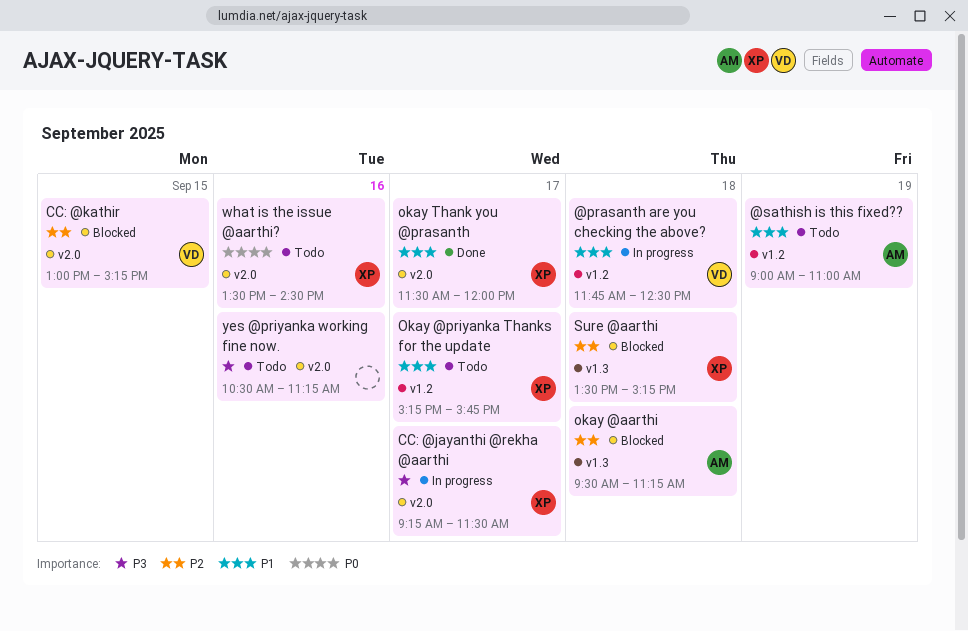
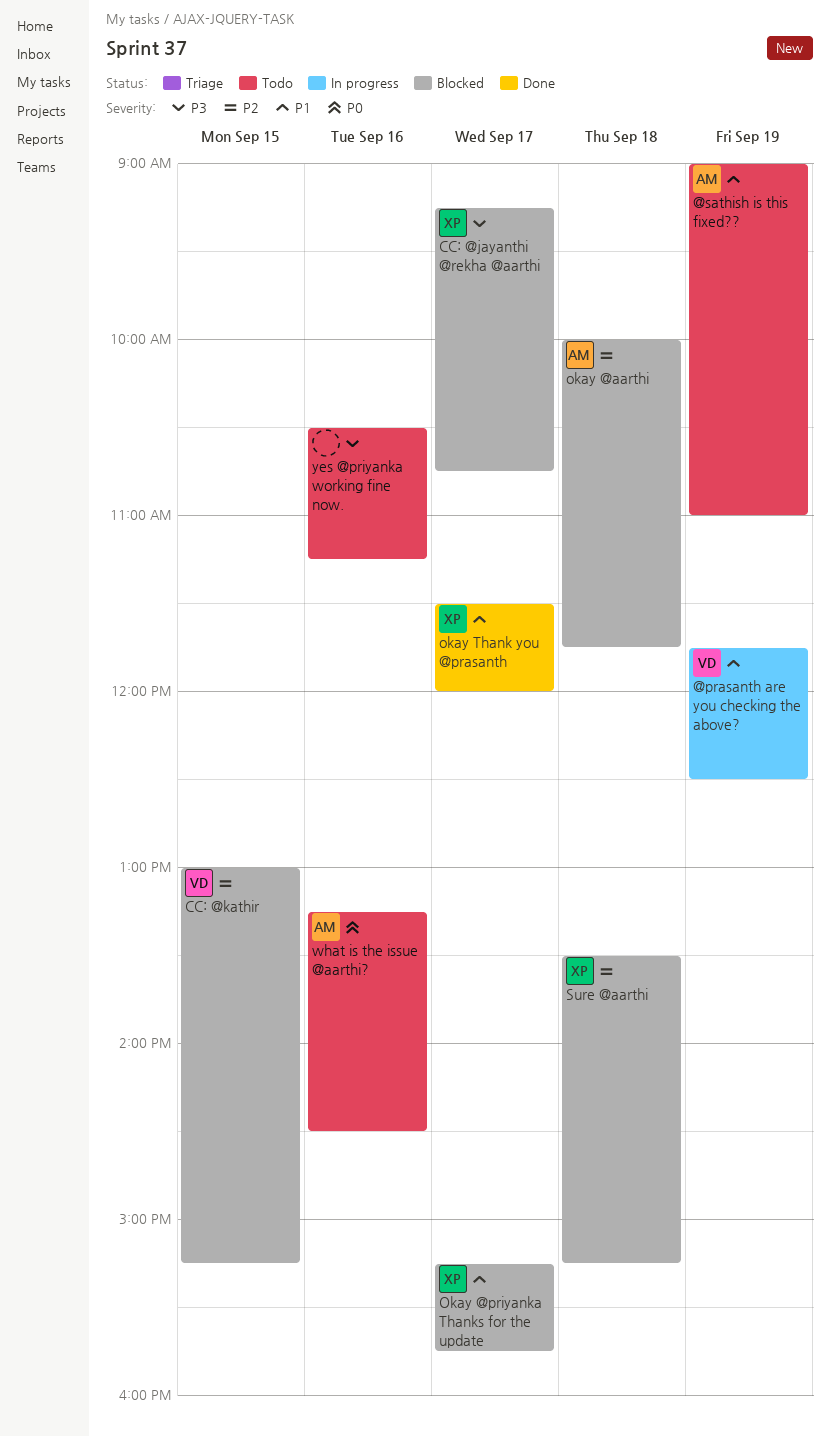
@prasanth are you checking the above?, day: Sep 18 -> Sep 19
CC: @jayanthi @rekha @aarthi, status: In progress -> Blocked
CC: @jayanthi @rekha @aarthi, ends: 11:30 -> 10:45
okay @aarthi, begins: 09:30 -> 10:00
okay @aarthi, ends: 11:15 -> 11:45
Okay @priyanka Thanks for the update, status: Todo -> Blocked
what is the issue @aarthi?, owner: XP -> AM
what is the issue @aarthi?, begins: 13:30 -> 13:15

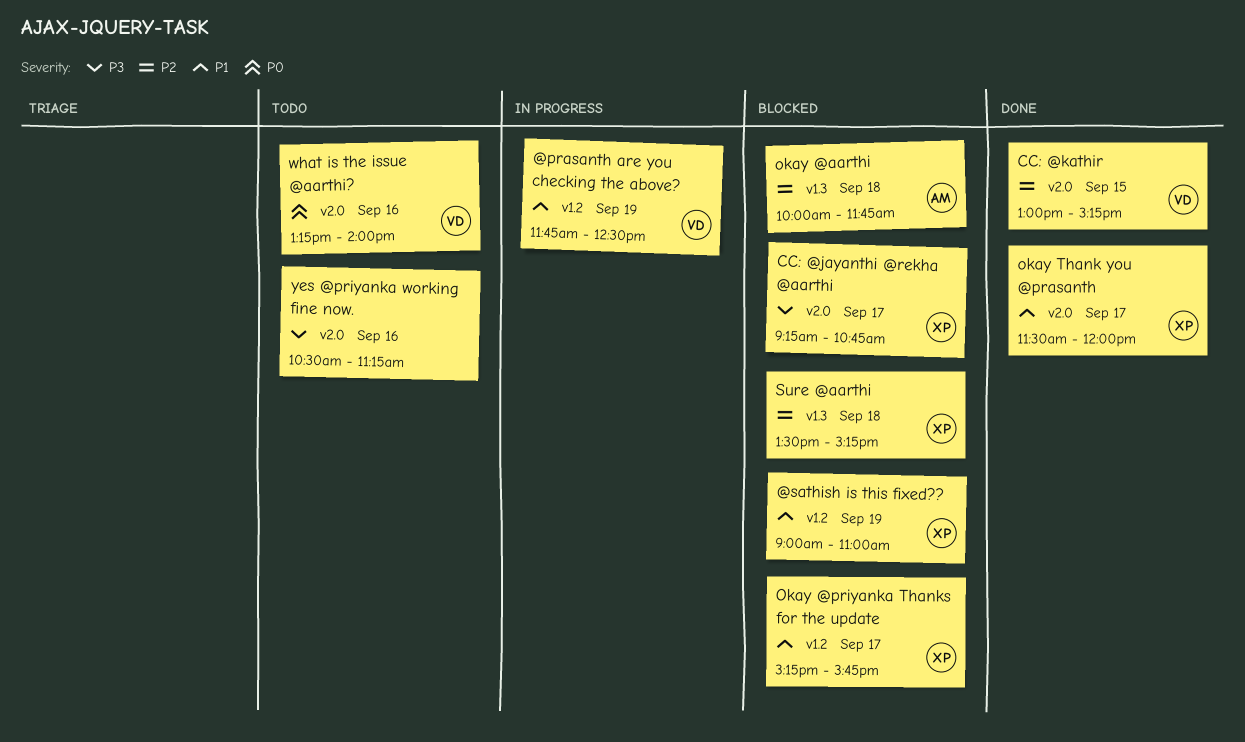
@sathish is this fixed??, status: Todo -> Blocked
@sathish is this fixed??, owner: AM -> XP
CC: @kathir, status: Blocked -> Done
what is the issue @aarthi?, owner: AM -> VD
what is the issue @aarthi?, ends: 14:30 -> 14:00

